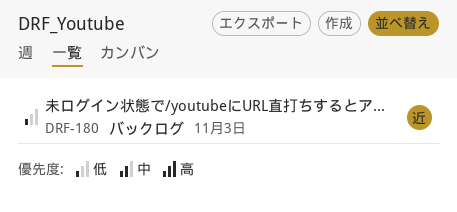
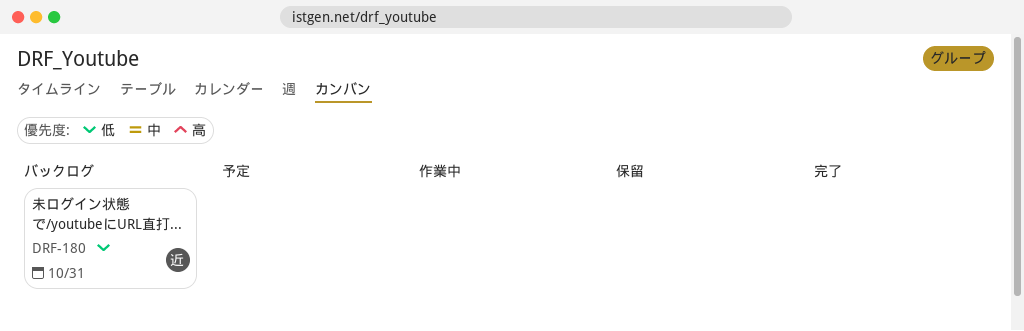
DRF-180, due: Nov 3 -> Oct 31

